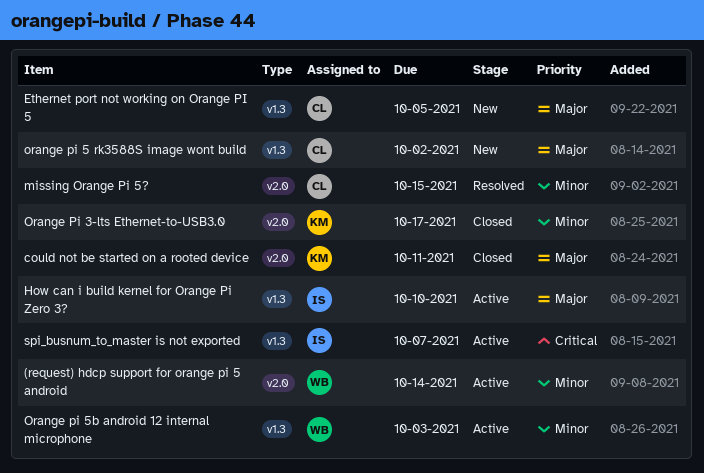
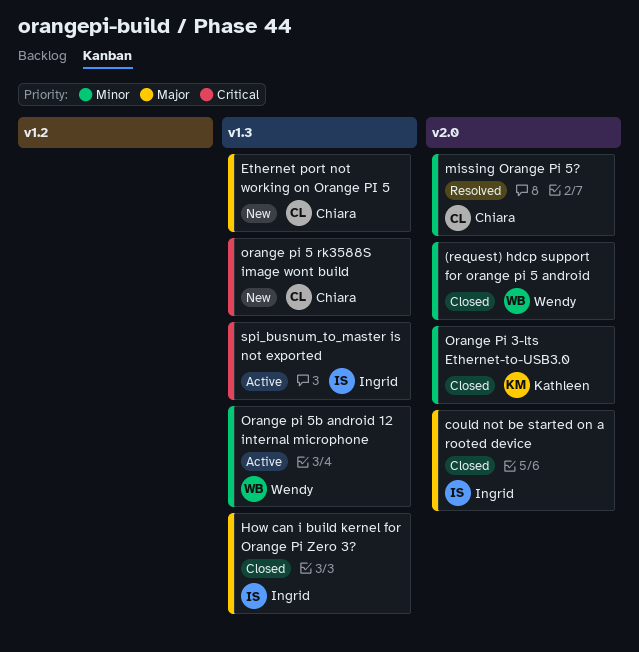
(request) hdcp support for orange pi 5 android, status: Active -> Closed
could not be started on a rooted device, owner: Kathleen -> Ingrid
How can i build kernel for Orange Pi Zero 3?, status: Active -> Closed
orange pi 5 rk3588S image wont build, priority: Major -> Critical

